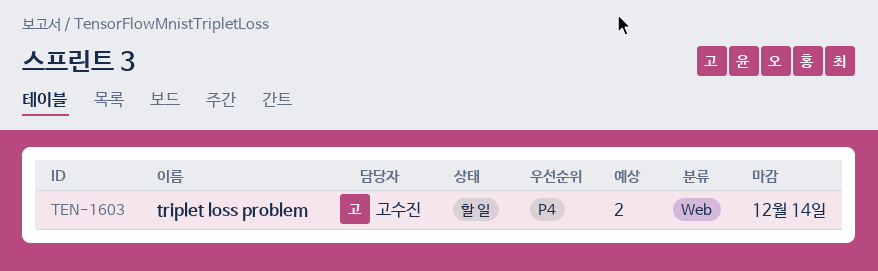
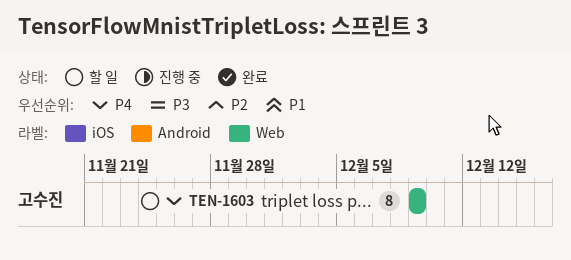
TEN-1603, estimate: 2 -> 8
TEN-1603, due: Dec 14 -> Dec 9

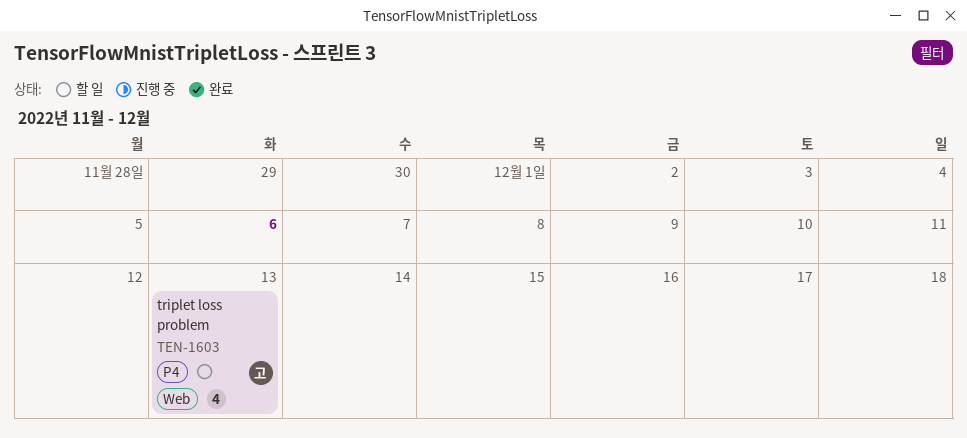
TEN-1603, estimate: 8 -> 4
TEN-1603, due: Dec 9 -> Dec 13

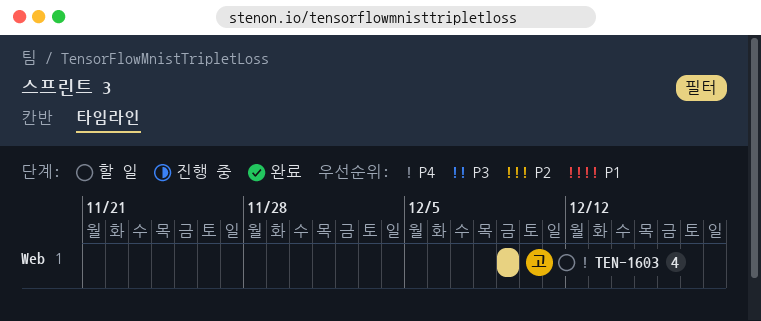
TEN-1603, due: Dec 13 -> Dec 9

